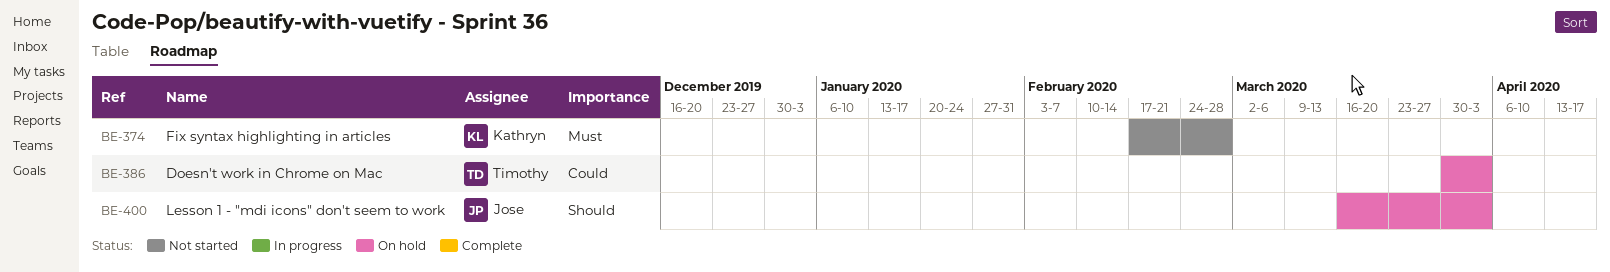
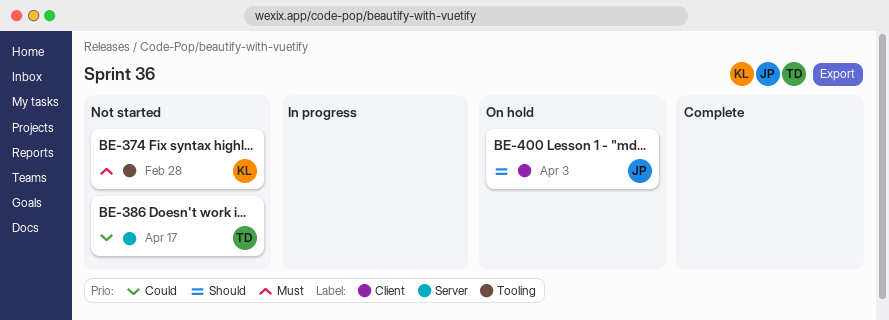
BE-386, status: On hold -> Not started
BE-386, due: Apr 3 -> Apr 17

